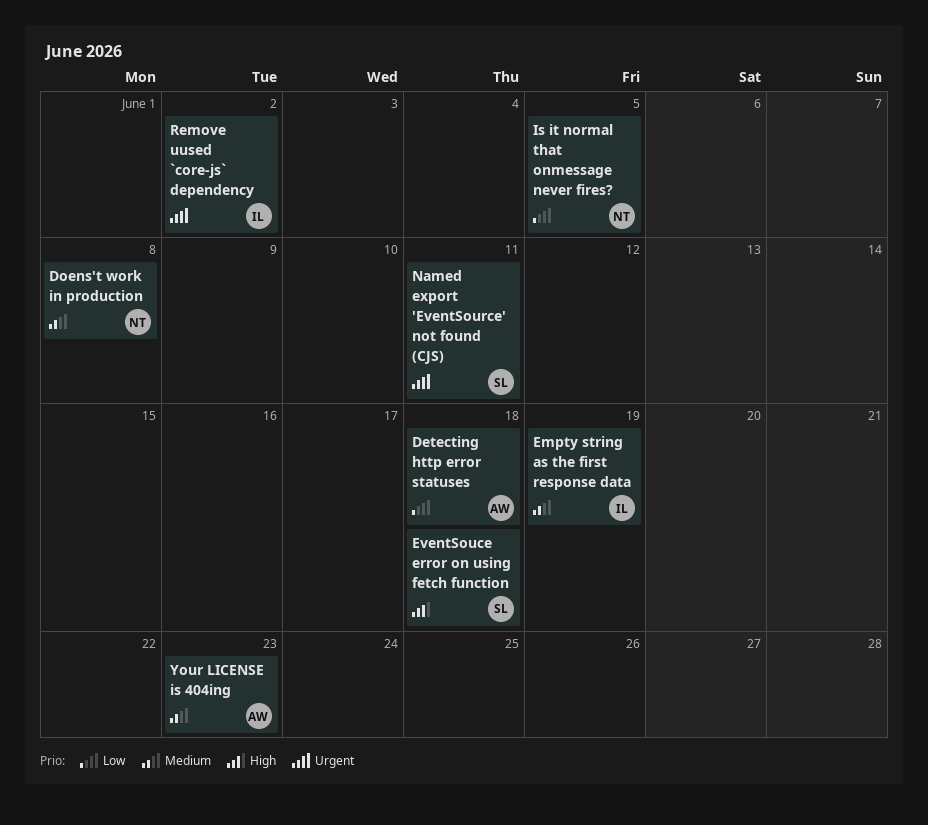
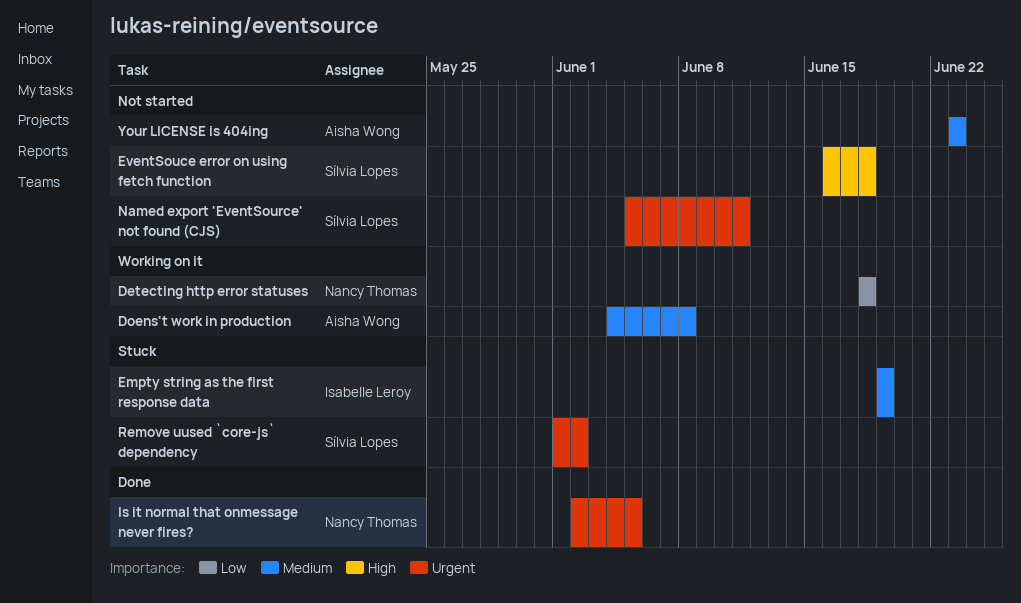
Detecting http error statuses, owner: Aisha Wong -> Nancy Thomas
Doens't work in production, owner: Nancy Thomas -> Aisha Wong
Is it normal that onmessage never fires?, priority: Low -> Urgent
Remove uused `core-js` dependency, owner: Isabelle Leroy -> Sílvia Lopes

